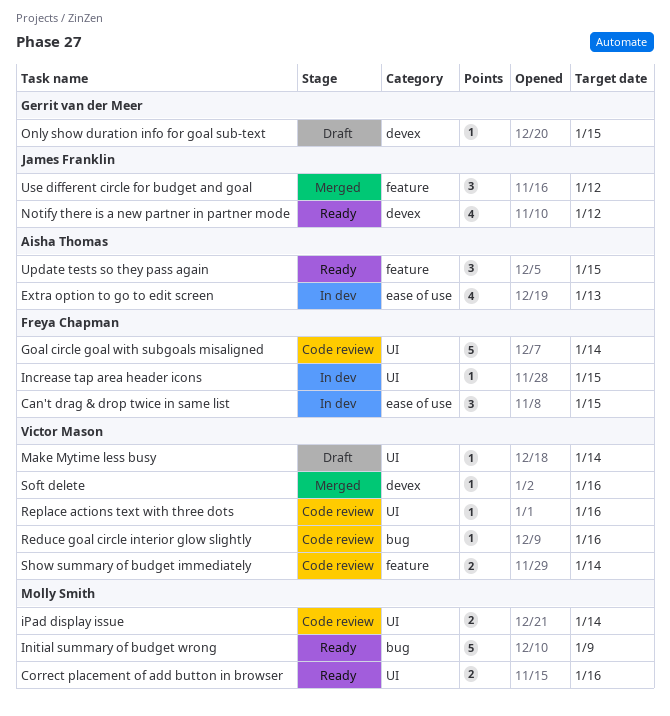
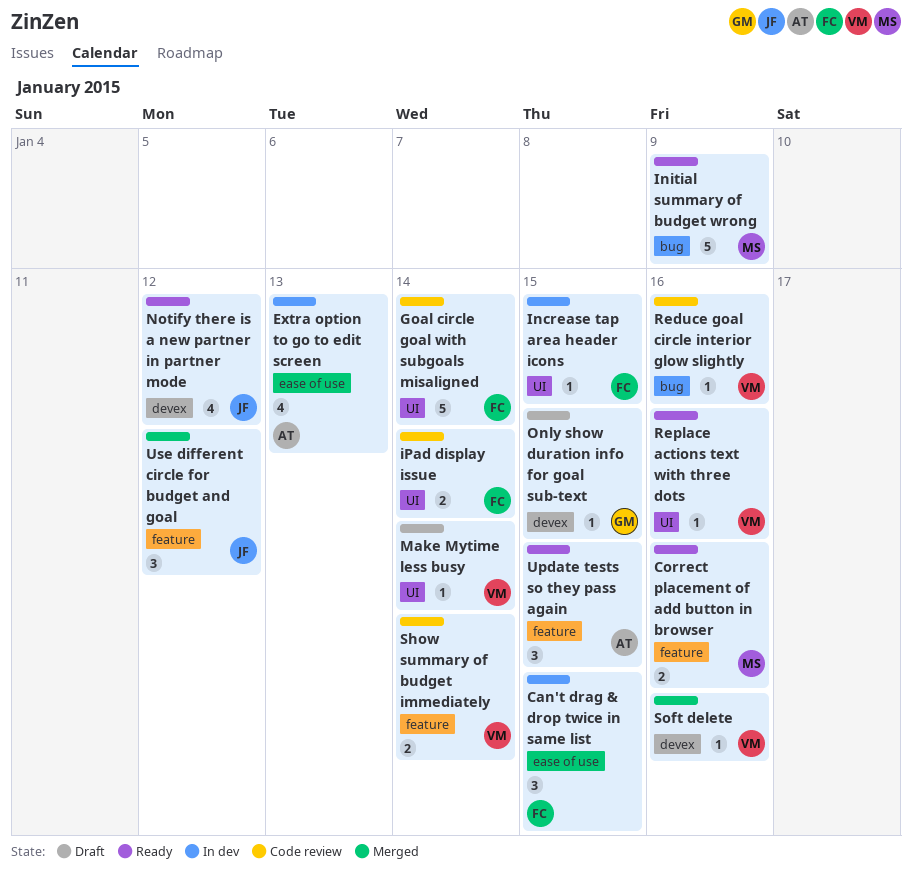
Correct placement of add button in browser, label: UI -> feature
iPad display issue, owner: Molly Smith -> Freya Chapman
Replace actions text with three dots, status: Code review -> Ready

